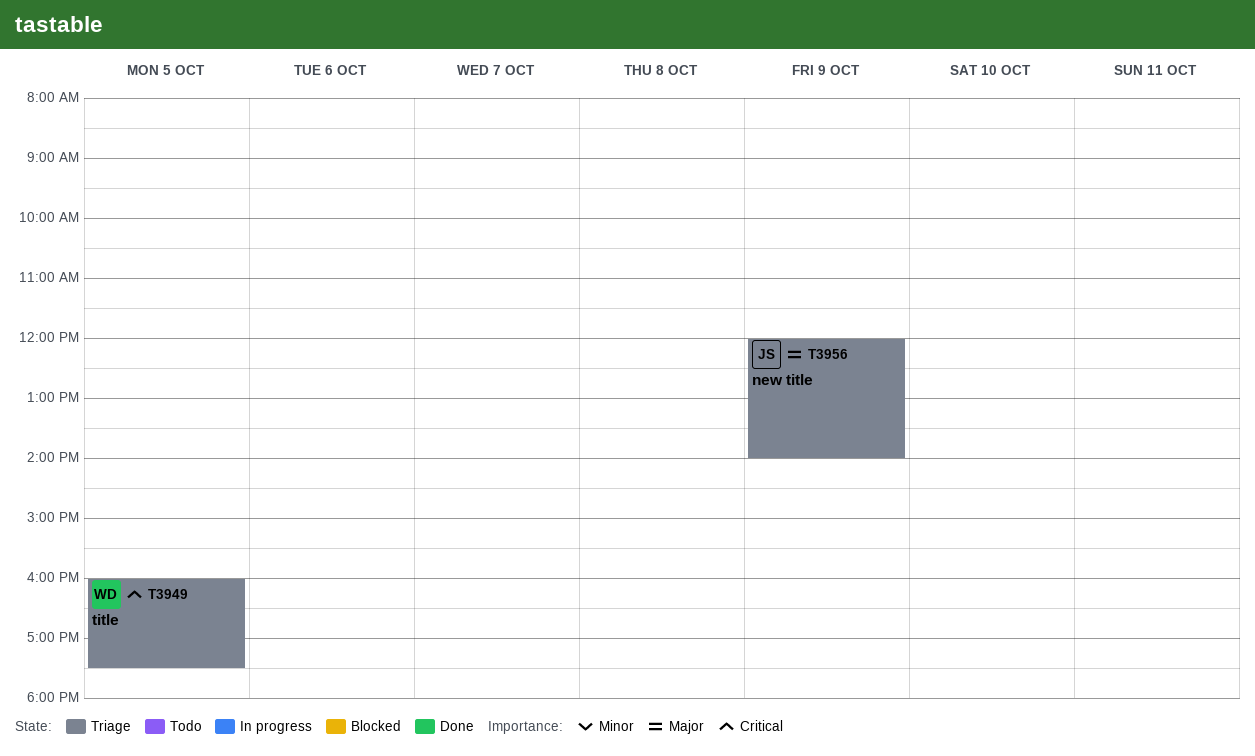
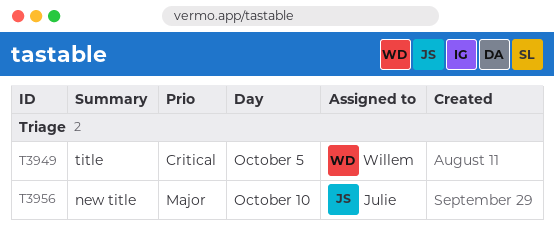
T3956, day: Oct 9 -> Oct 10

